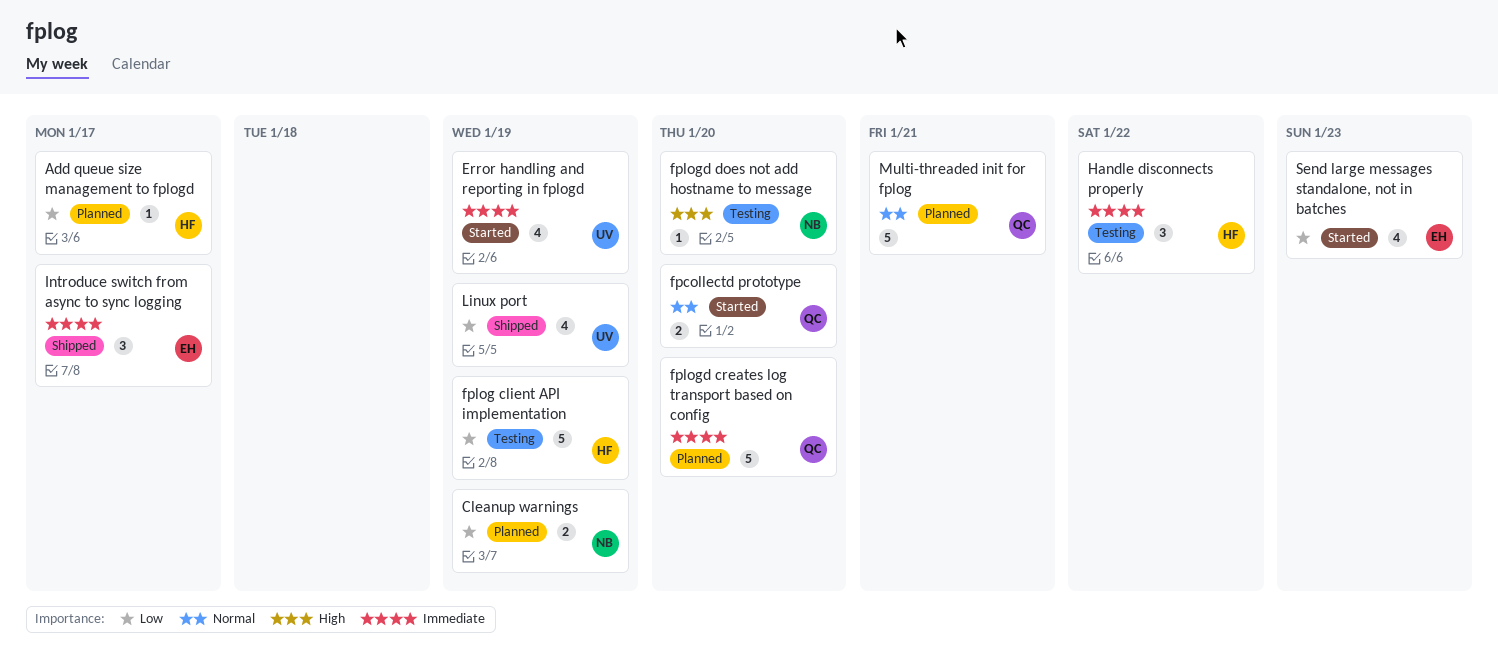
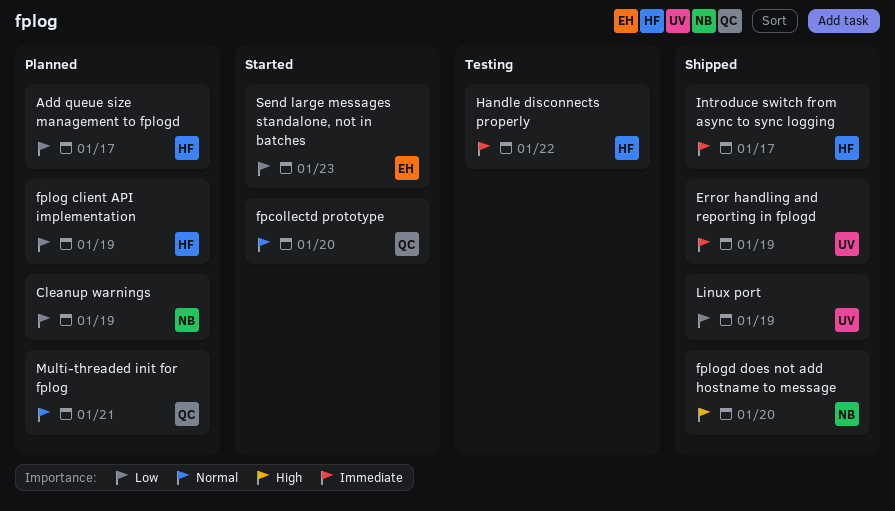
Error handling and reporting in fplogd, status: Started -> Shipped
fplog client API implementation, status: Testing -> Planned
fplogd creates log transport based on config: present -> none
fplogd does not add hostname to message, status: Testing -> Shipped
Introduce switch from async to sync logging, owner: EH -> HF

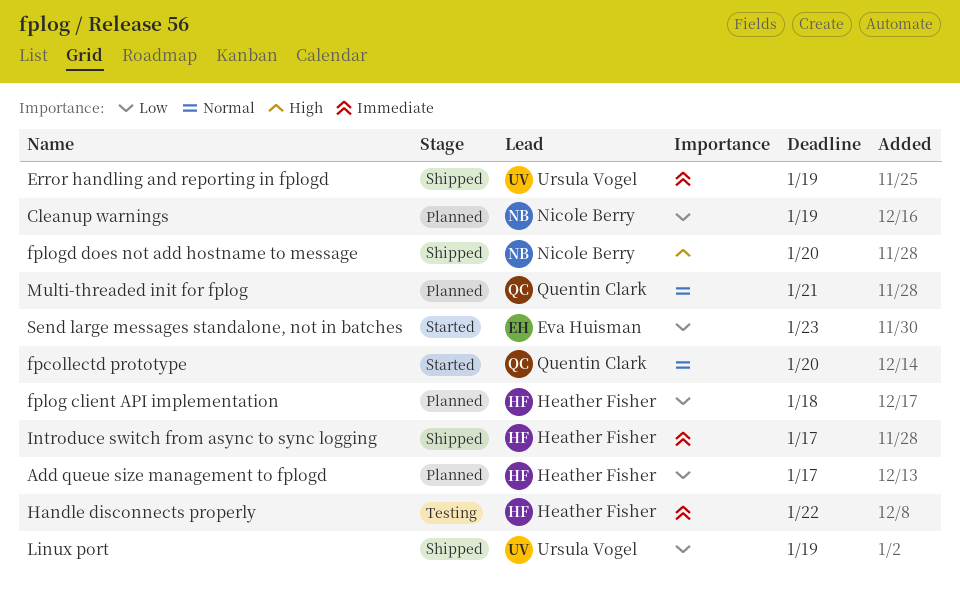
fplog client API implementation, due: Jan 19 -> Jan 18

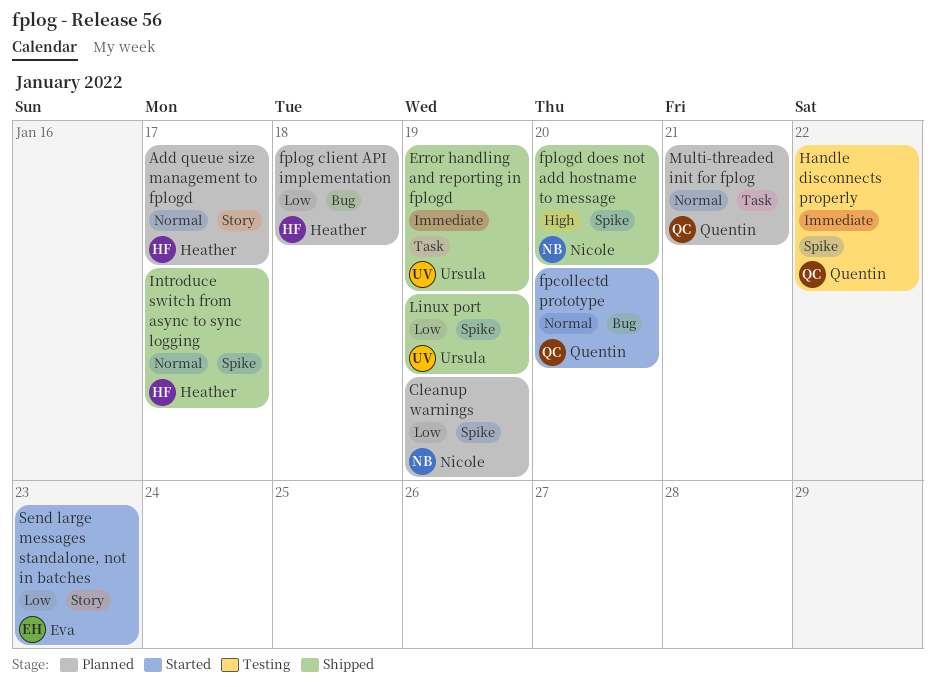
Add queue size management to fplogd, priority: Low -> Normal
Handle disconnects properly, owner: Heather Fisher -> Quentin Clark
Introduce switch from async to sync logging, priority: Immediate -> Normal

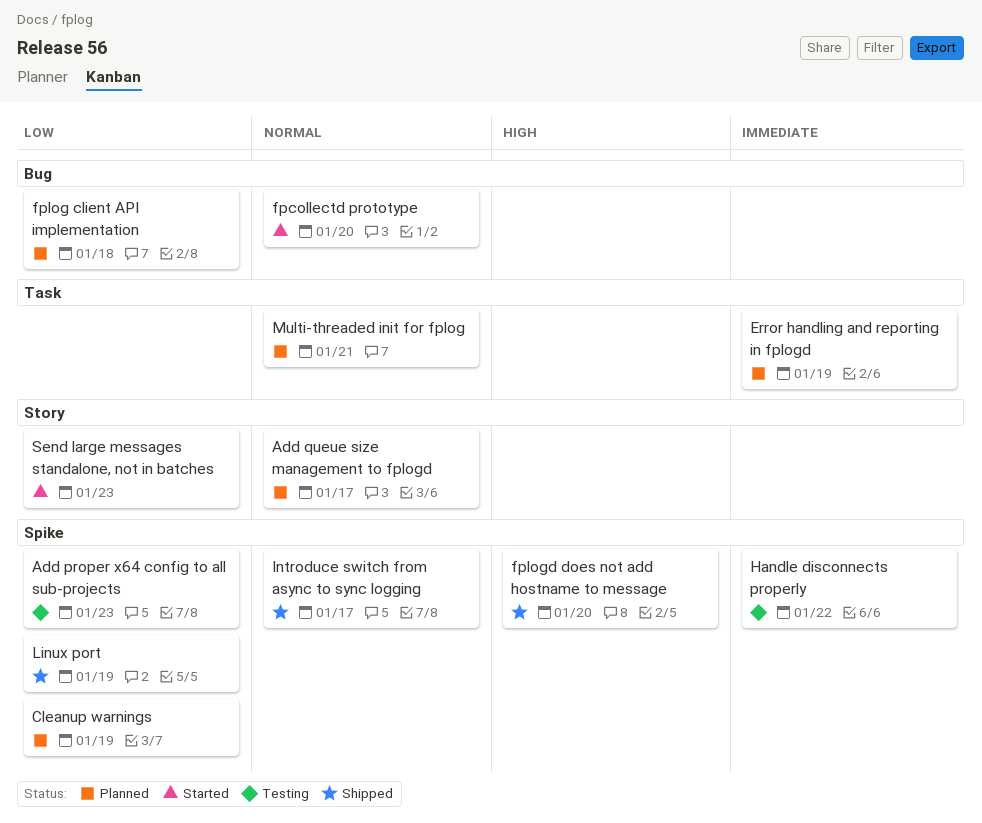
Add proper x64 config to all sub-projects: none -> present
Error handling and reporting in fplogd, status: Shipped -> Planned

